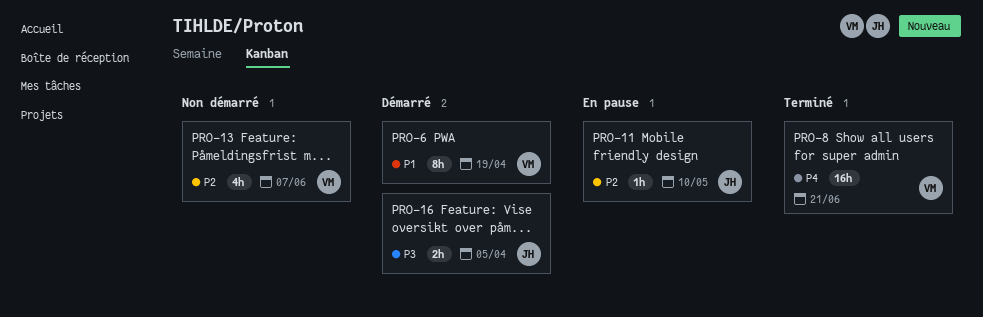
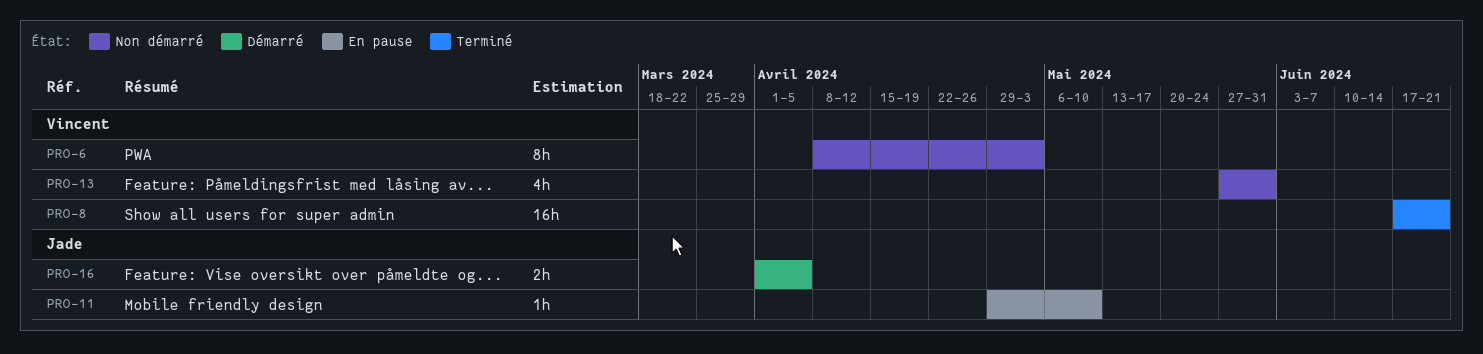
PRO-6, status: Démarré -> Non démarré
PRO-6, due: Apr 19 -> May 3
PRO-13, due: Jun 7 -> May 31

